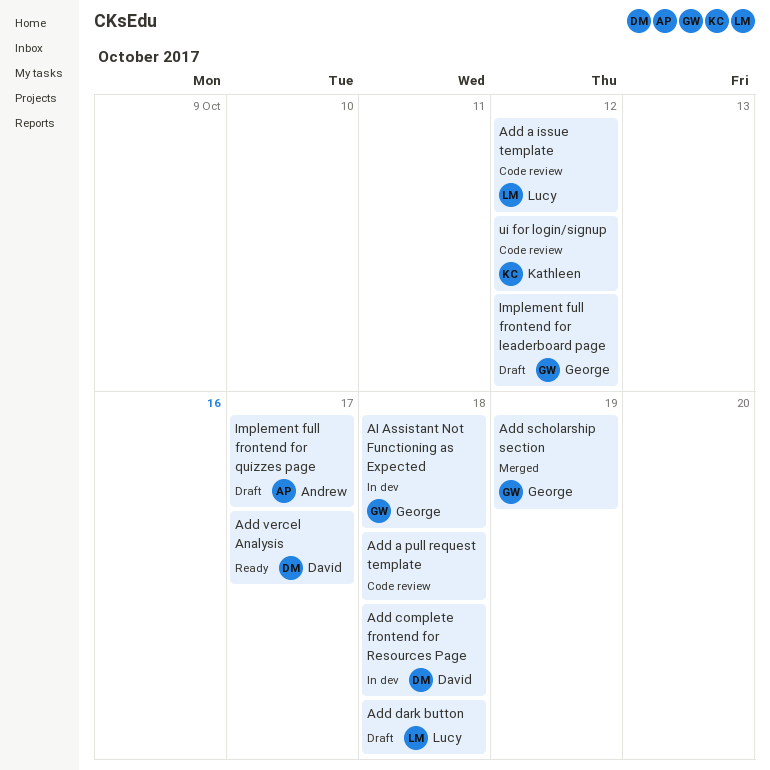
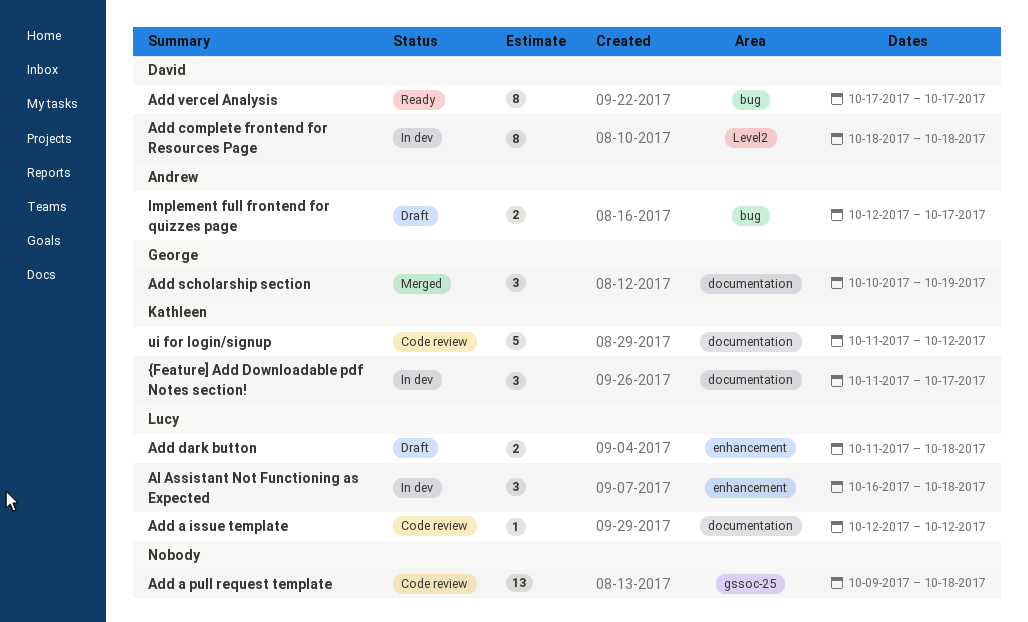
AI Assistant Not Functioning as Expected, owner: George -> Lucy
Implement full frontend for leaderboard page: present -> none
{Feature] Add Downloadable pdf Notes section!: none -> present

